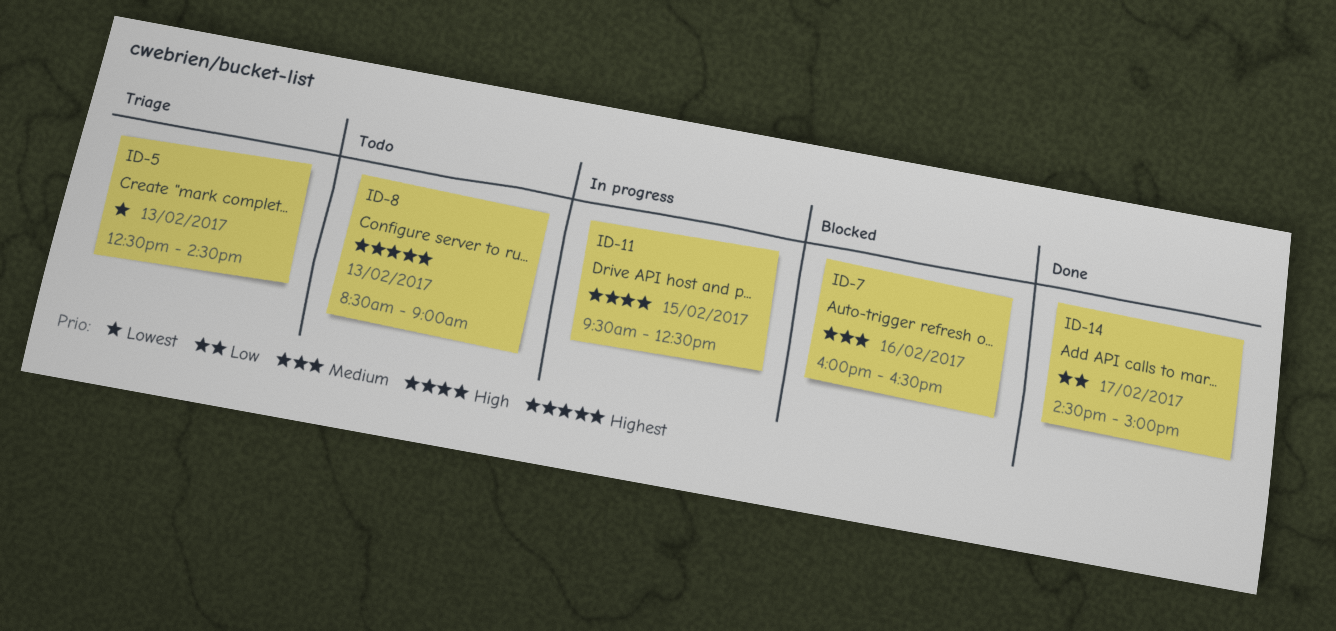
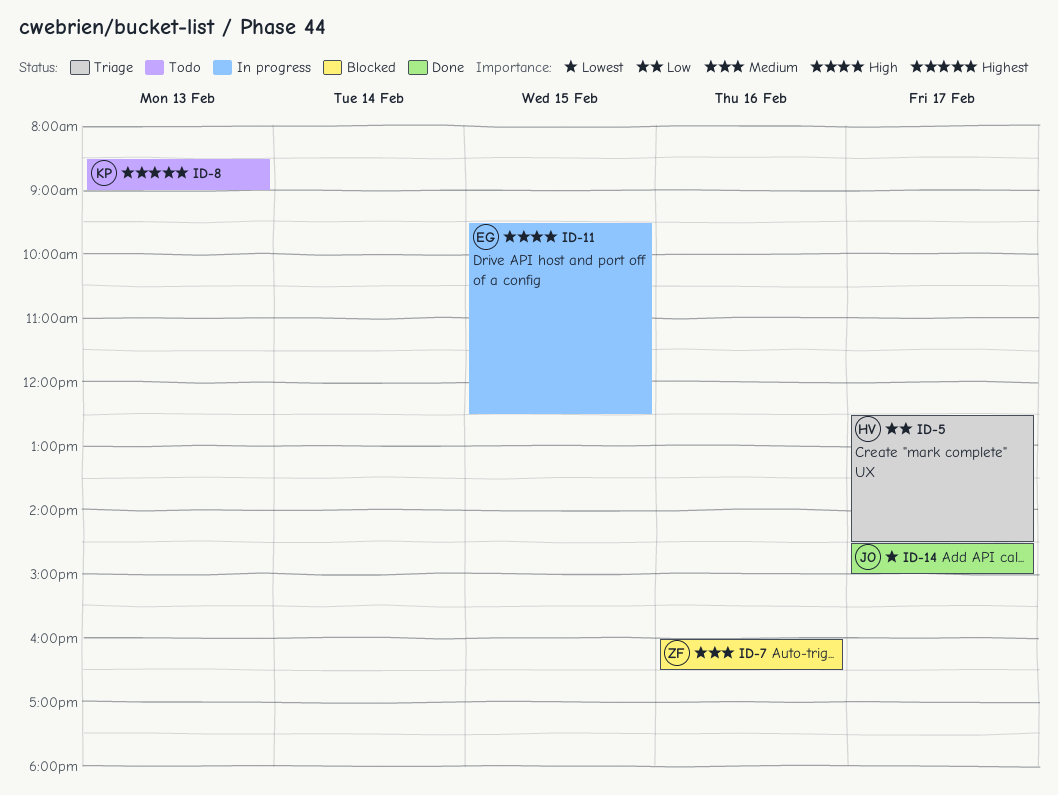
ID-5, priority: Lowest -> Low
ID-5, day: Feb 13 -> Feb 17
ID-14, priority: Low -> Lowest

